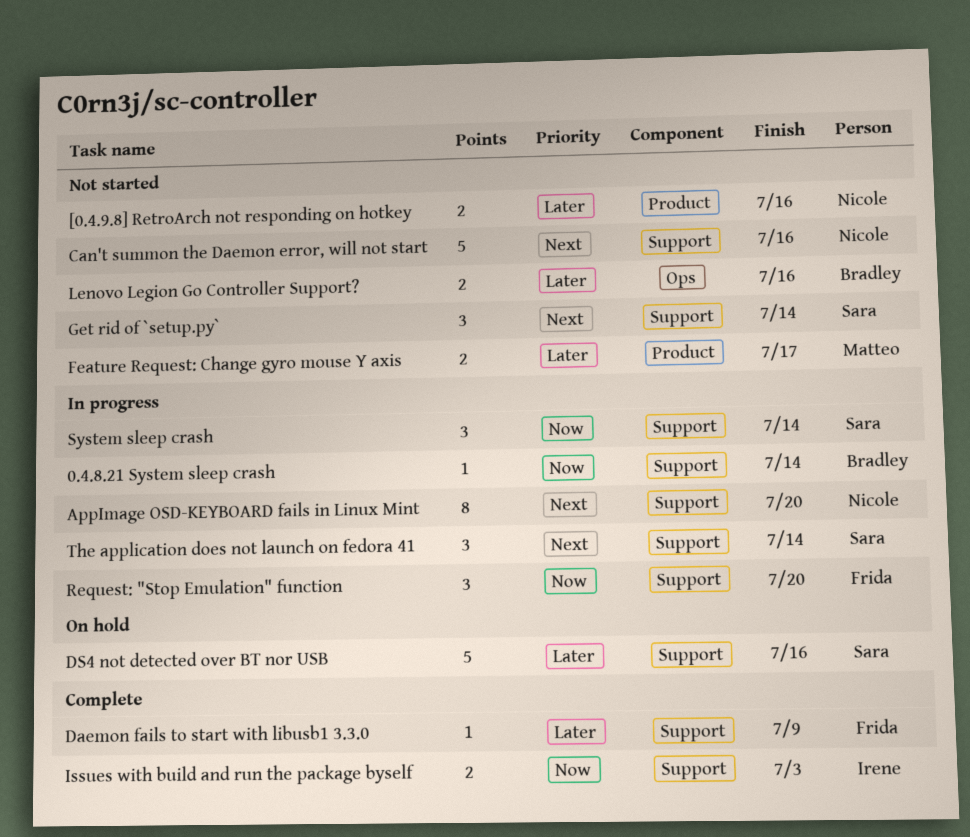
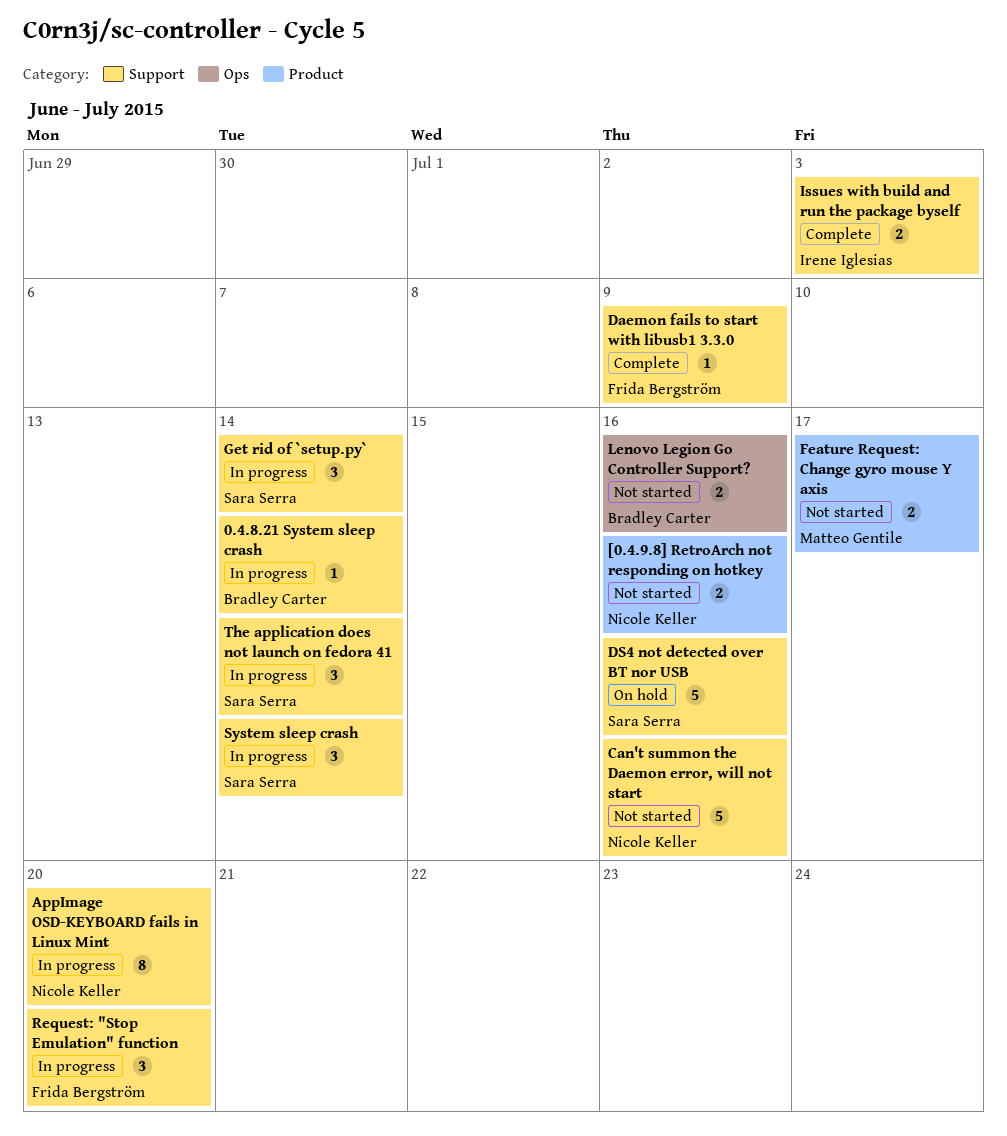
Get rid of `setup.py`, status: Not started -> In progress

